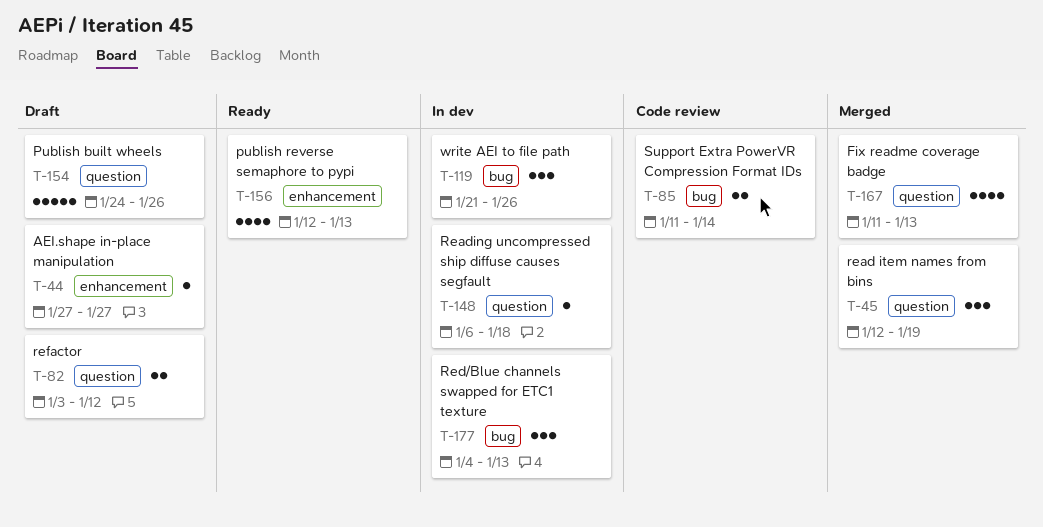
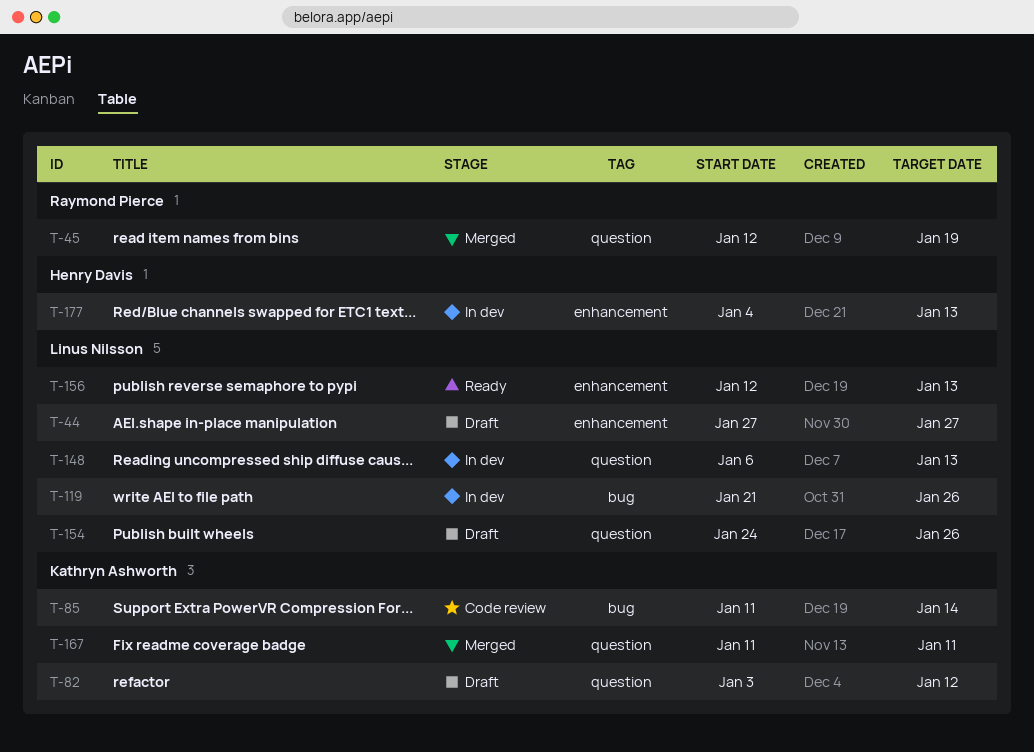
T-148, due: Jan 18 -> Jan 13
T-167, due: Jan 13 -> Jan 11
T-177, label: bug -> enhancement

